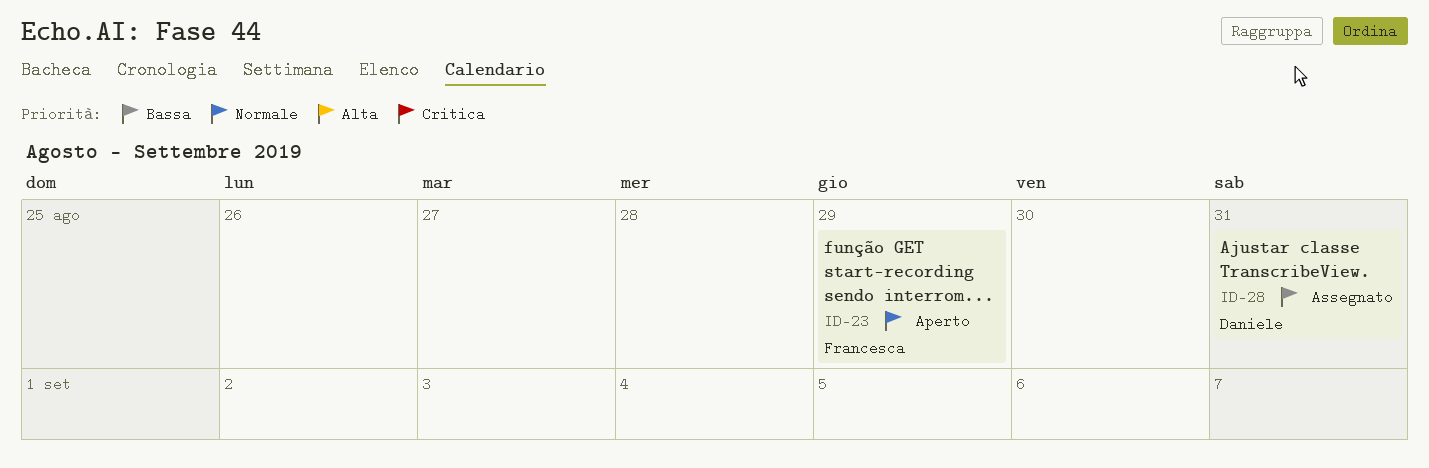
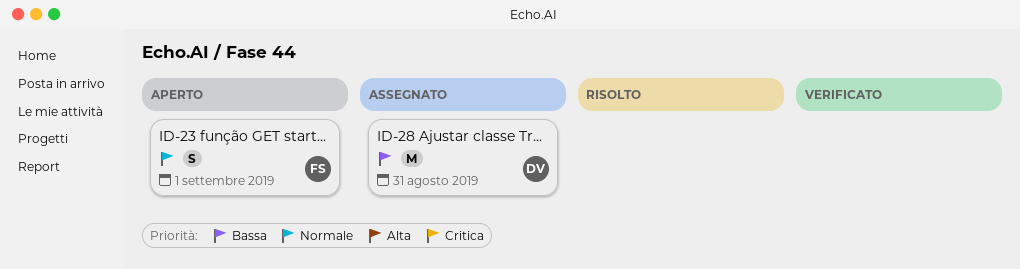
ID-23, due: Aug 29 -> Sep 1

